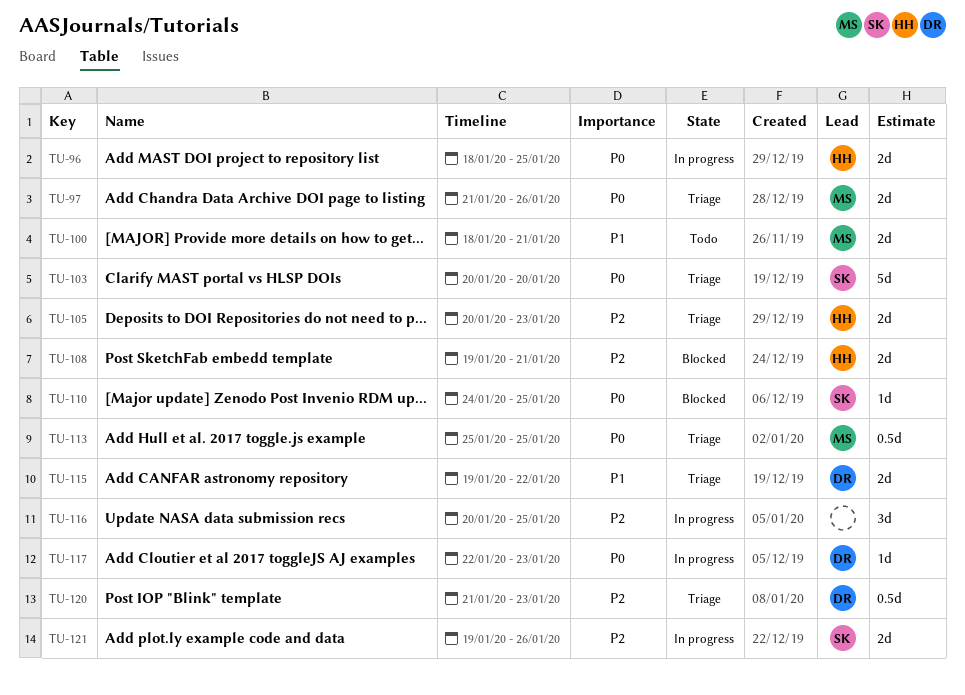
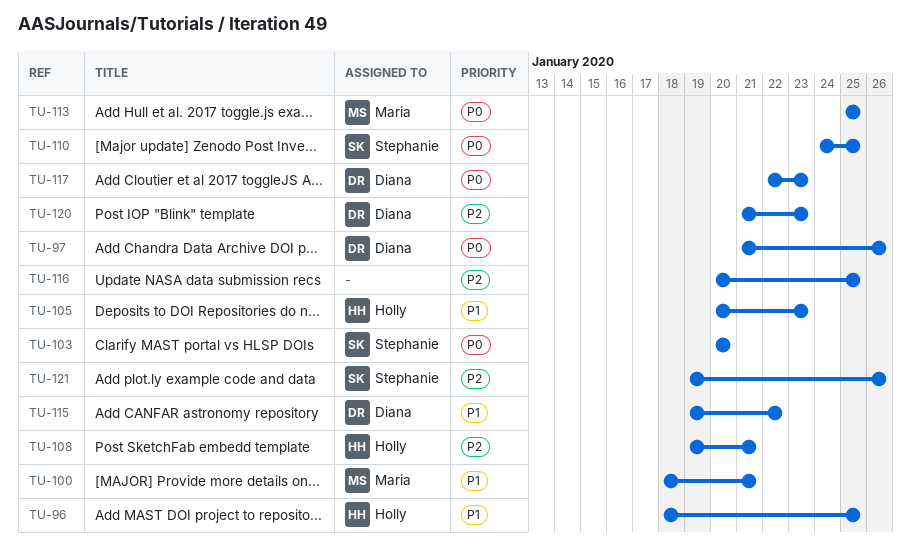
TU-96, priority: P0 -> P1
TU-97, owner: Maria -> Diana
TU-105, priority: P2 -> P1

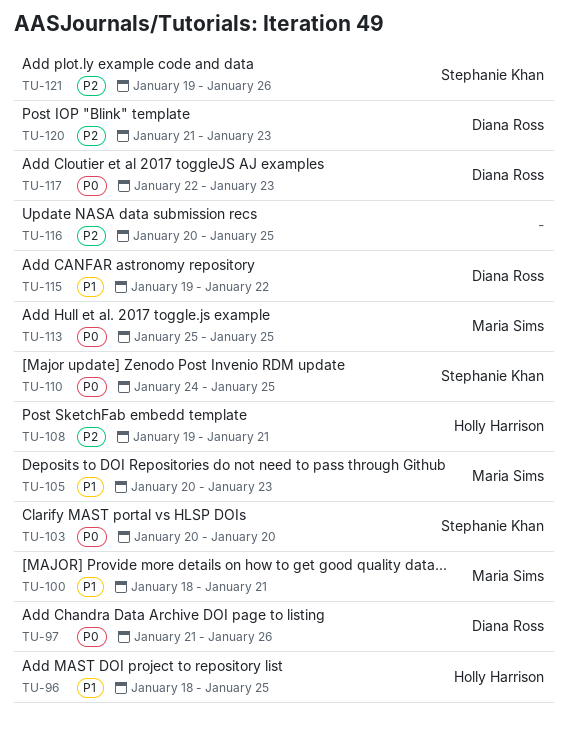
TU-105, owner: Holly Harrison -> Maria Sims

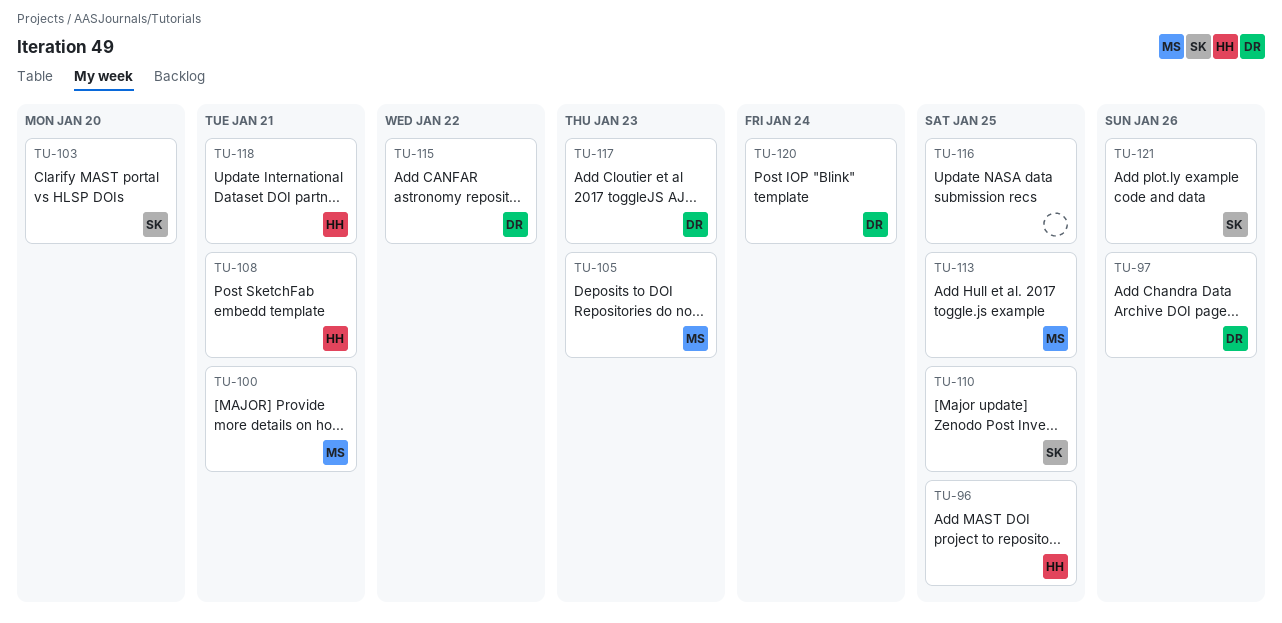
TU-118: none -> present
TU-120, due: Jan 23 -> Jan 24

